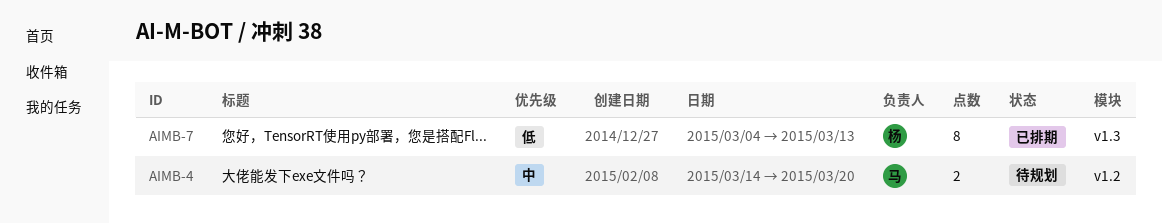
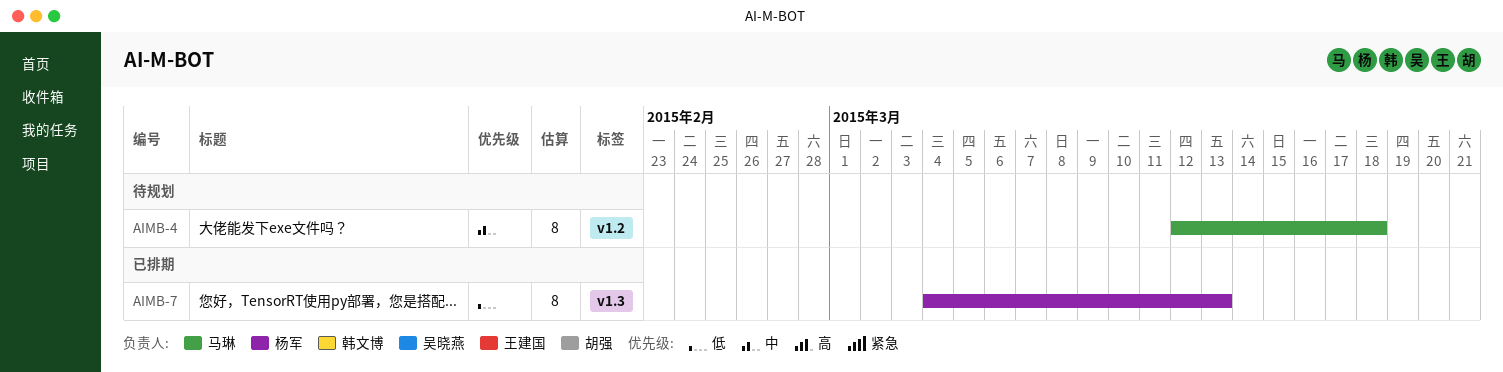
AIMB-4, estimate: 2 -> 8
AIMB-4, start: Mar 14 -> Mar 12
AIMB-4, due: Mar 20 -> Mar 18

